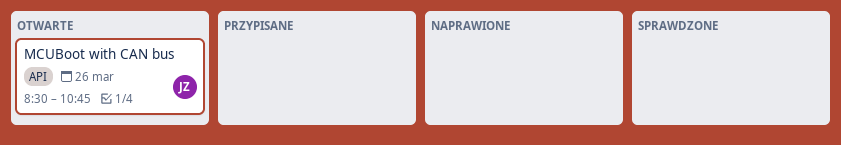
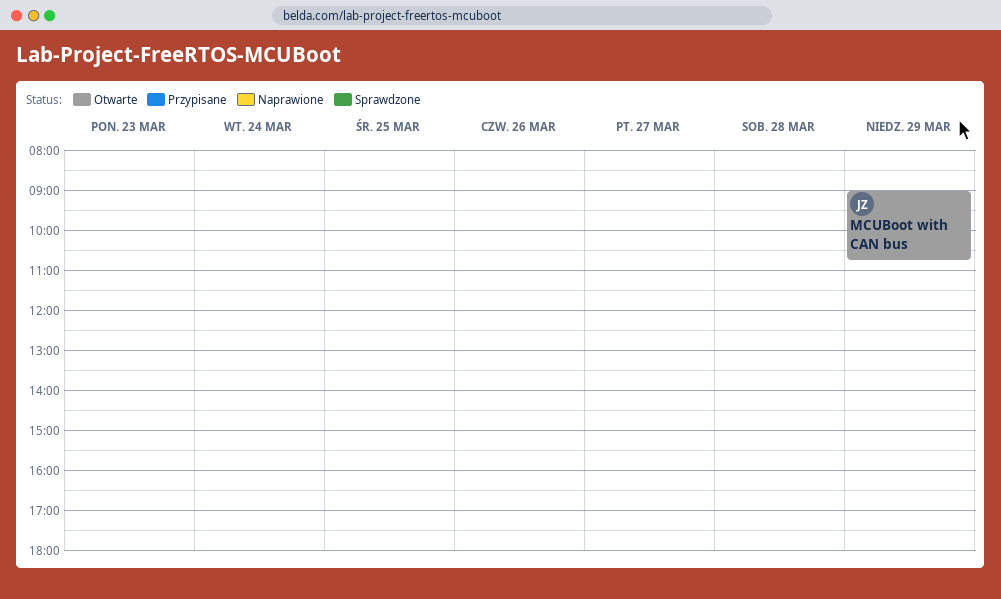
MCUBoot with CAN bus, day: Mar 26 -> Mar 29
MCUBoot with CAN bus, begins: 08:30 -> 09:00

